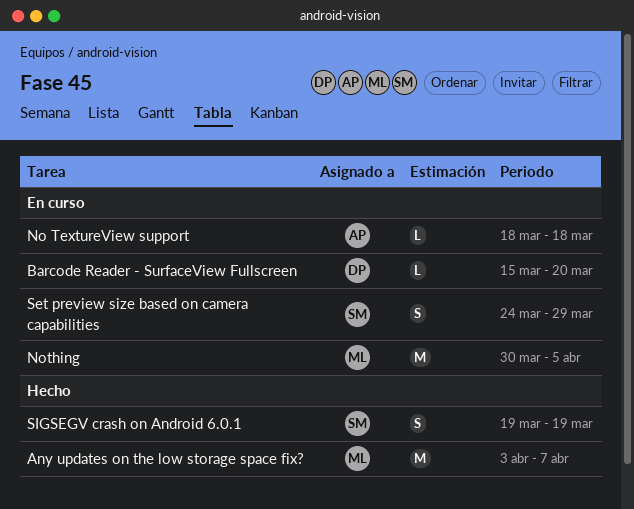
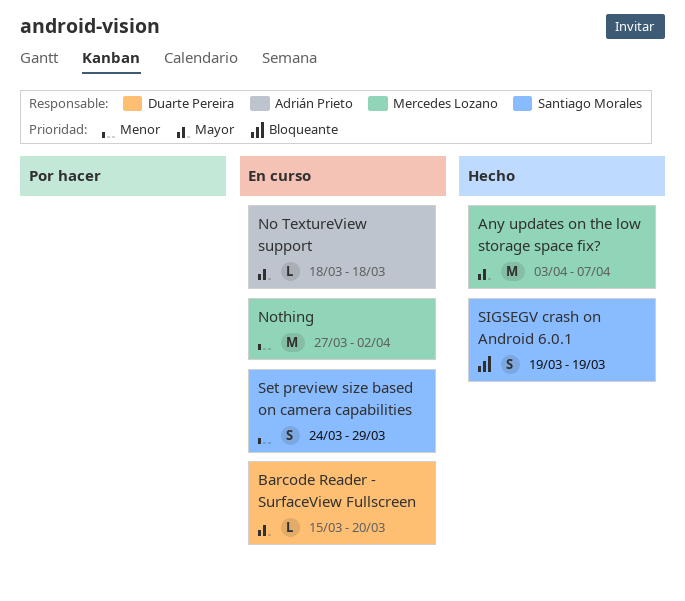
Nothing, start: Mar 30 -> Mar 27
Nothing, due: Apr 5 -> Apr 2

